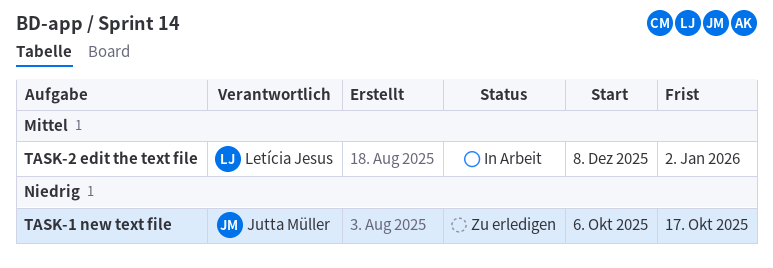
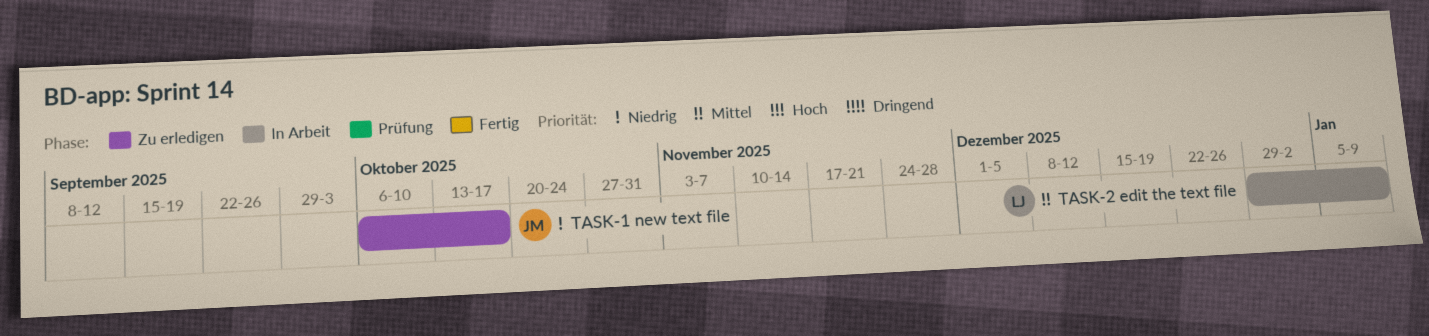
TASK-2 edit the text file, start: Dec 8 -> Dec 29
TASK-2 edit the text file, due: Jan 2 -> Jan 9

